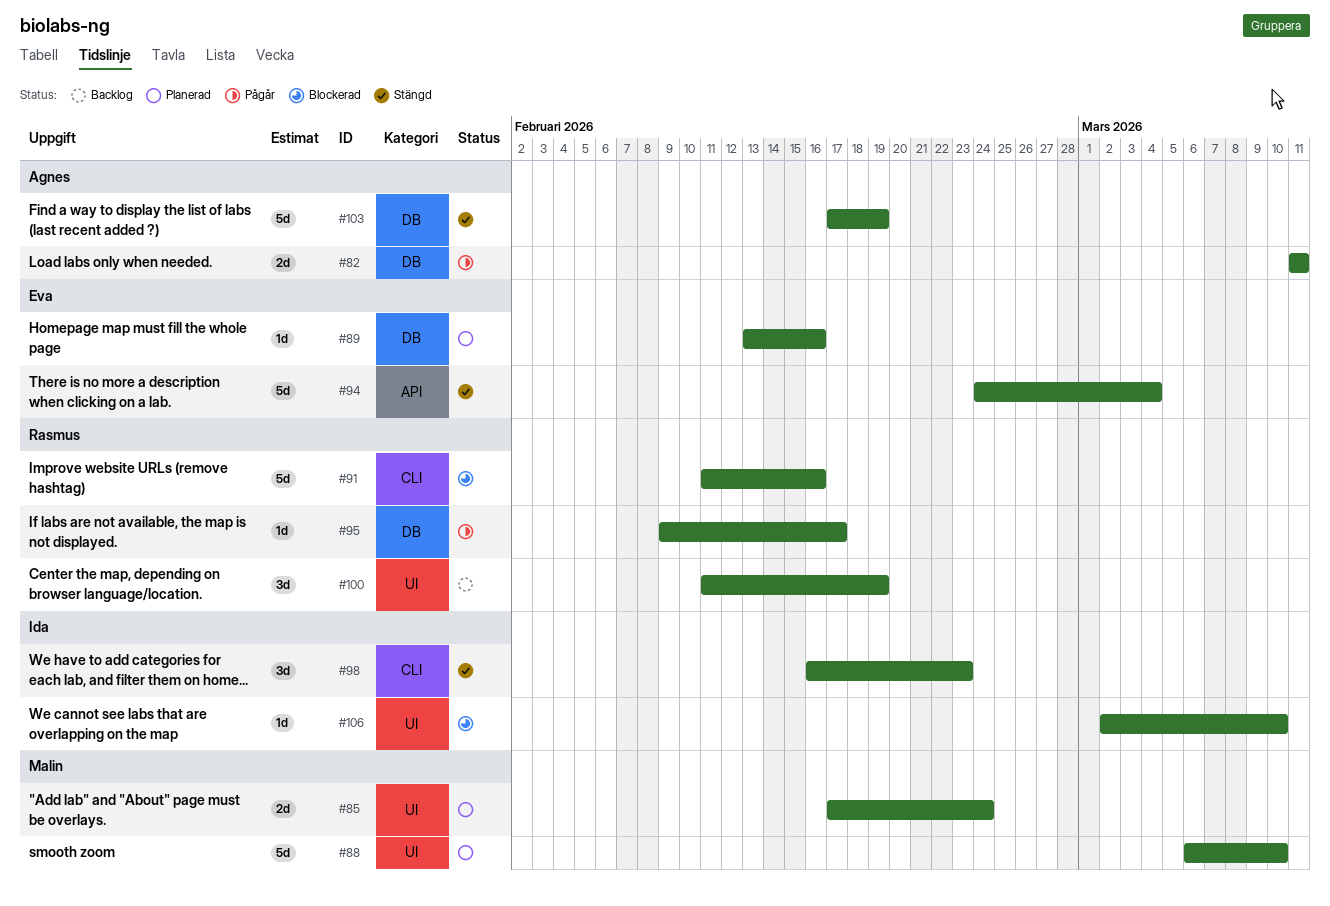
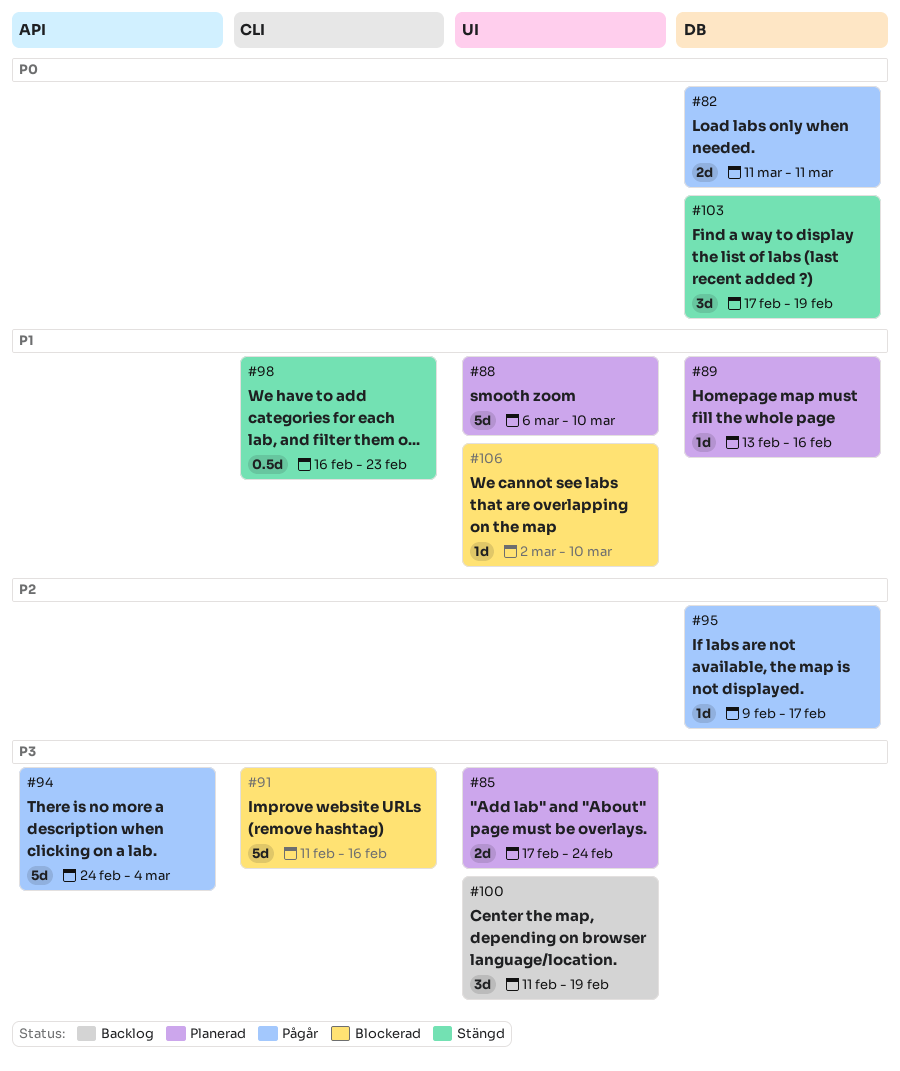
#94, status: Stängd -> Pågår
#98, estimate: 3d -> 0.5d
#103, estimate: 5d -> 3d

